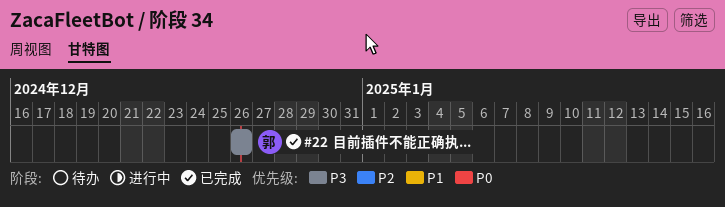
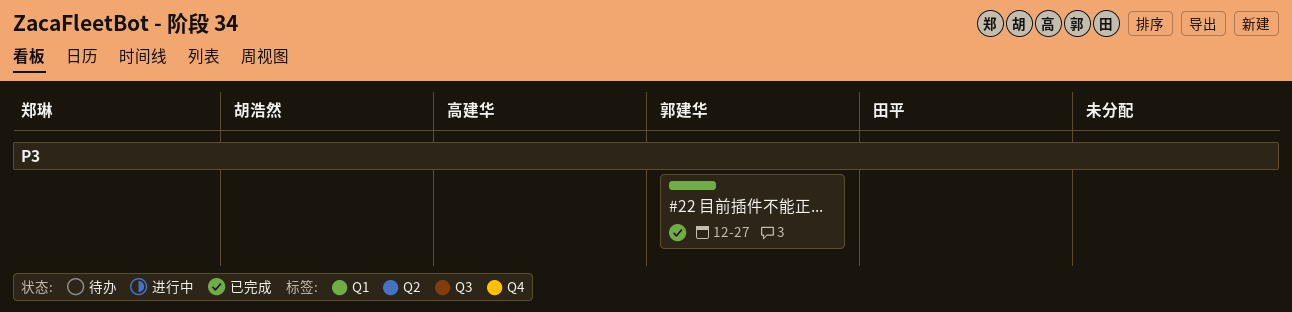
#22, due: Dec 26 -> Dec 27

